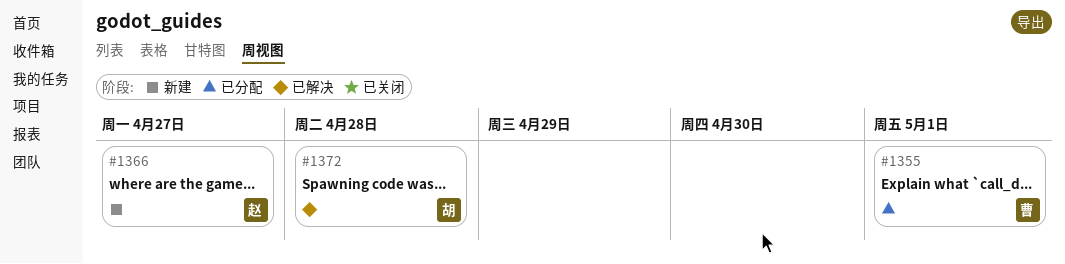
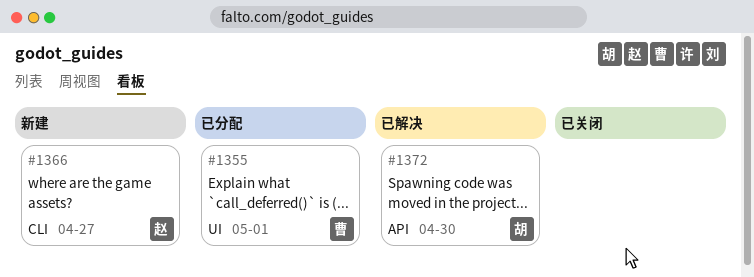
#1372, due: Apr 28 -> Apr 30

